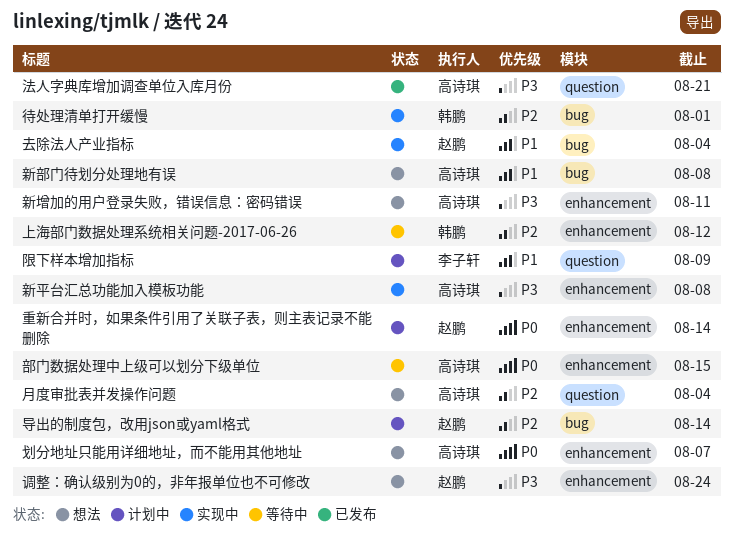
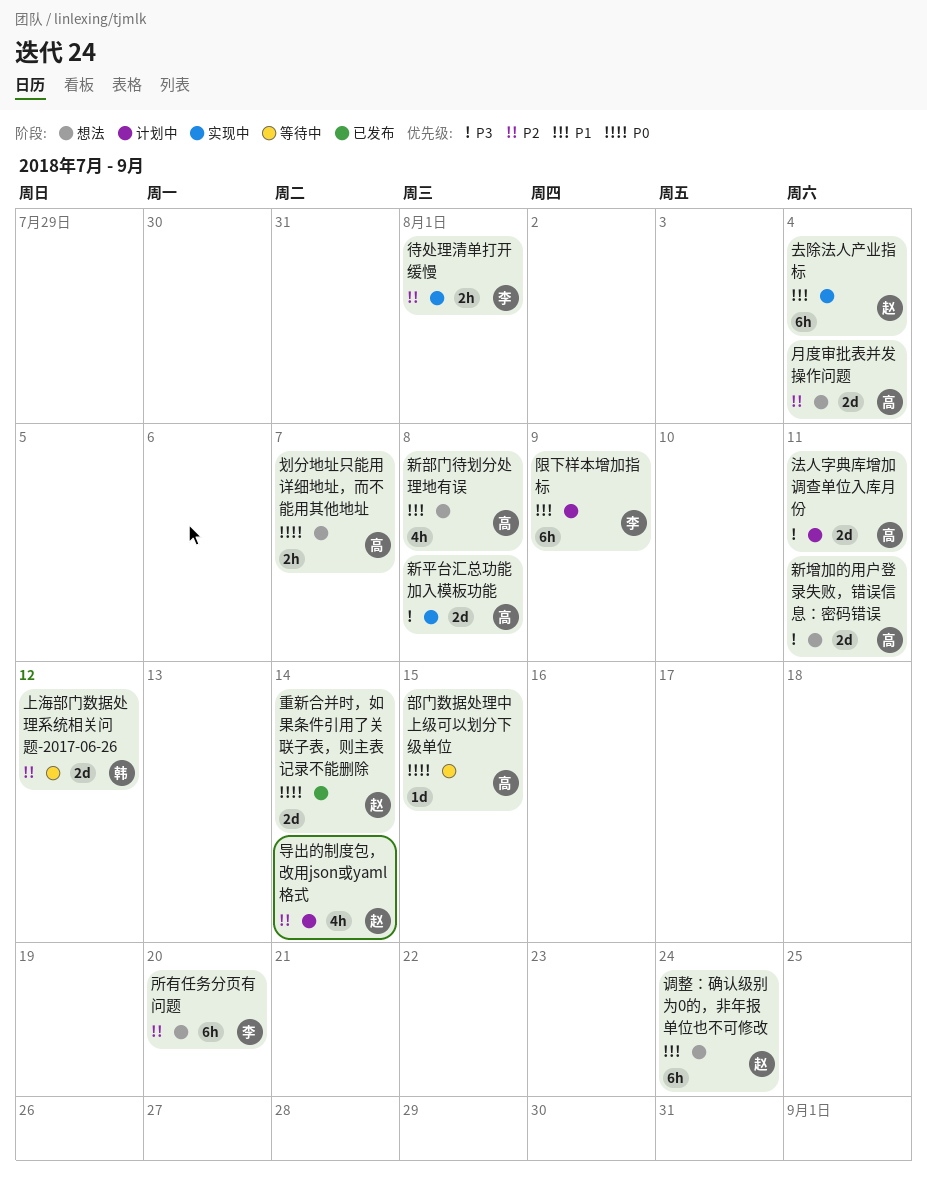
待处理清单打开缓慢, owner: 韩鹏 -> 李子轩
所有任务分页有问题: none -> present
法人字典库增加调查单位入库月份, status: 已发布 -> 计划中
法人字典库增加调查单位入库月份, due: Aug 21 -> Aug 11
调整：确认级别为0的，非年报单位也不可修改, priority: P3 -> P1
重新合并时，如果条件引用了关联子表，则主表记录不能删除, status: 计划中 -> 已发布

